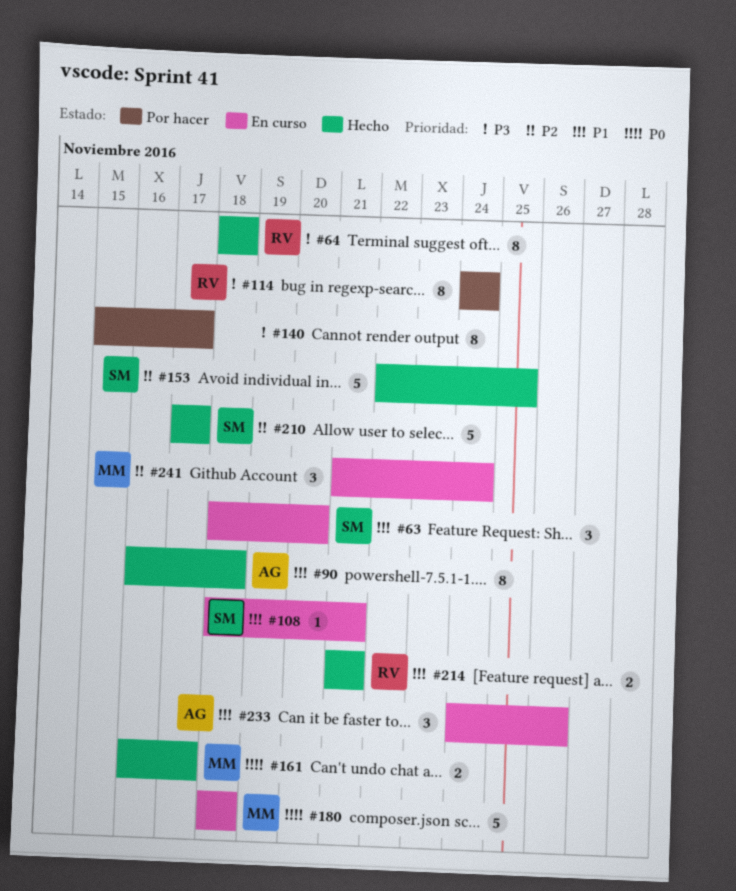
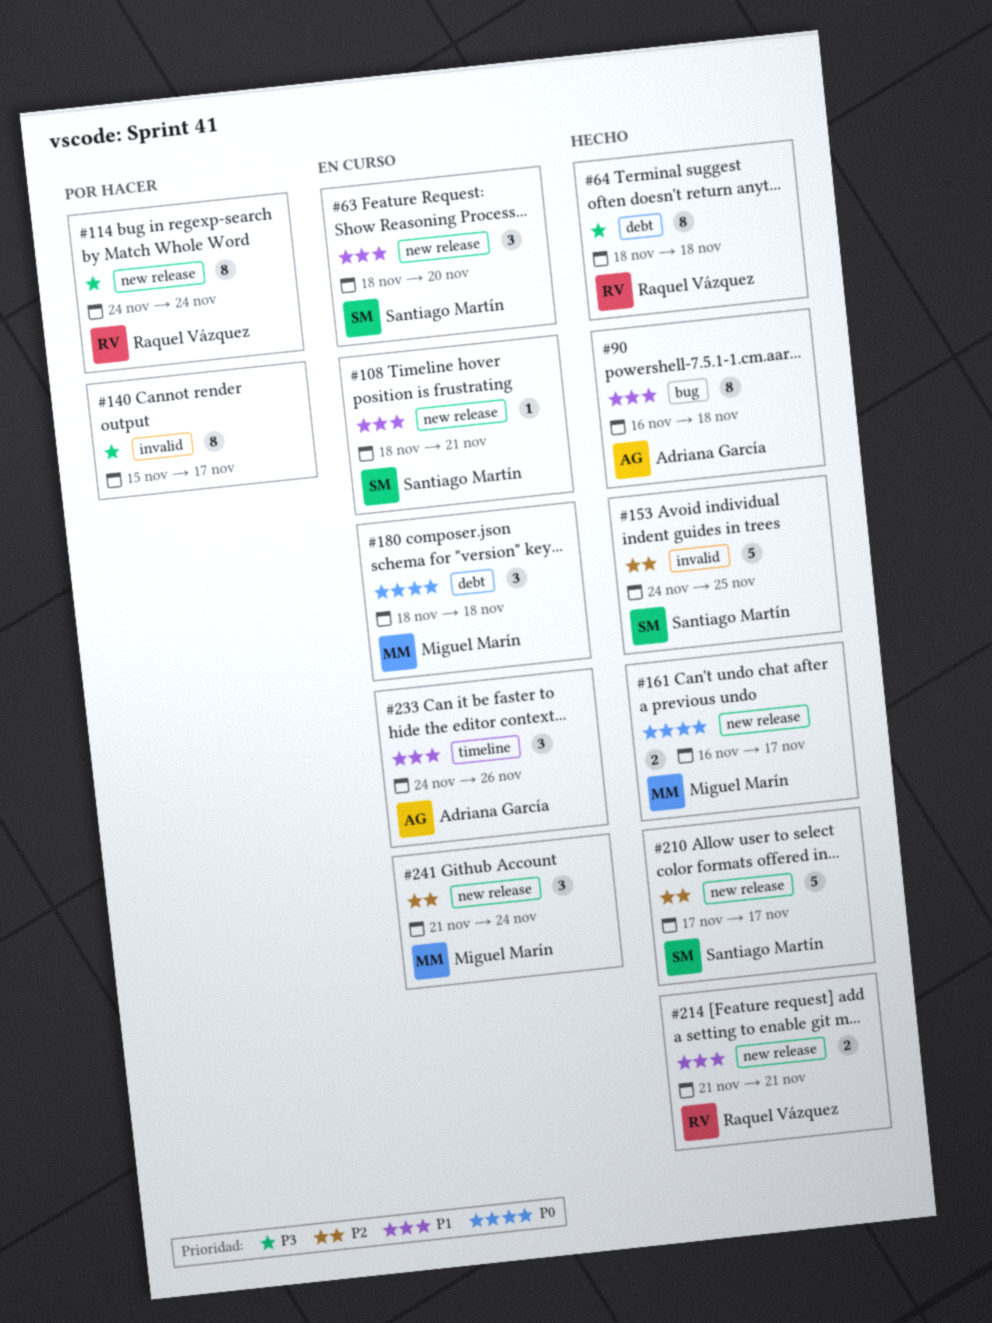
#153, start: Nov 22 -> Nov 24
#180, estimate: 5 -> 3

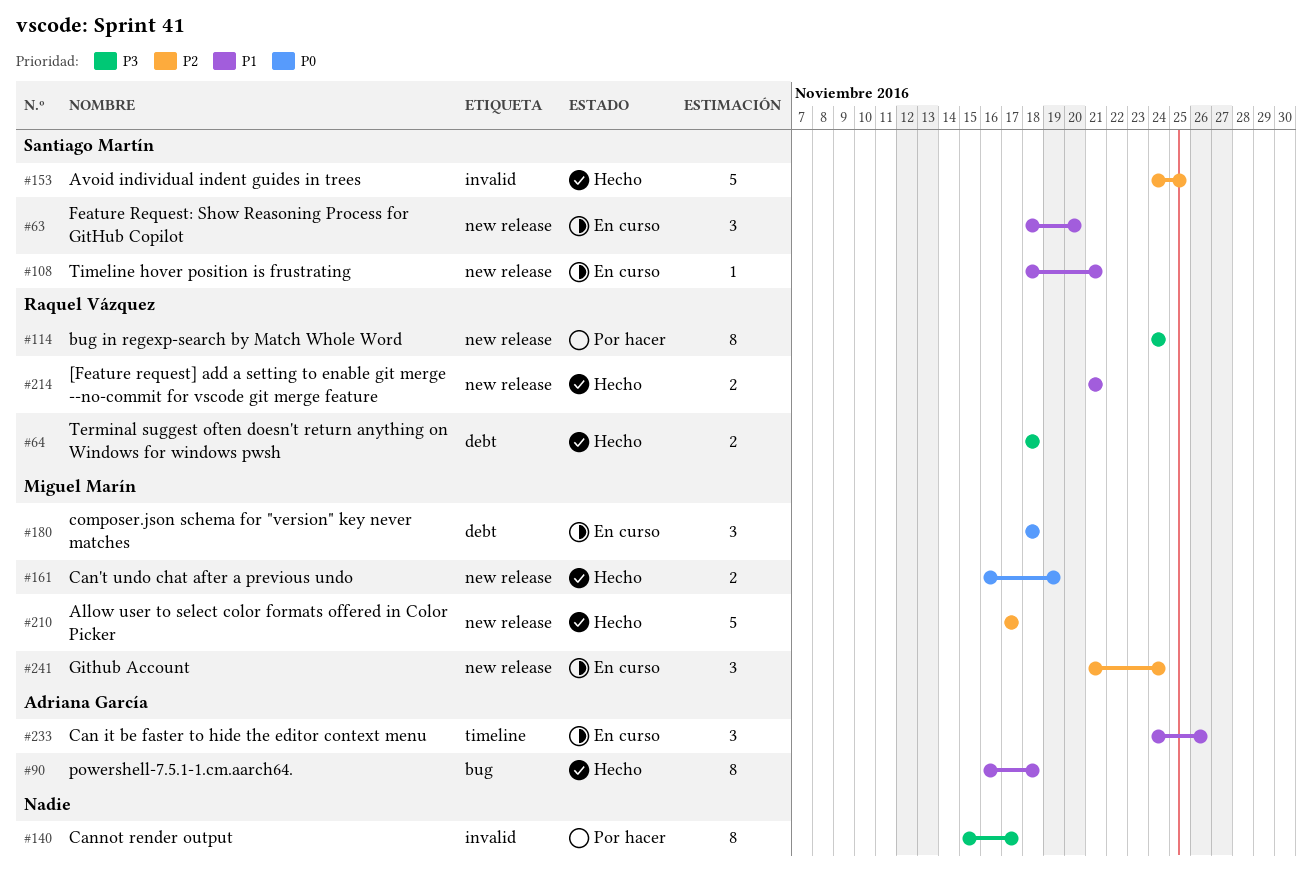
#64, estimate: 8 -> 2
#161, due: Nov 17 -> Nov 19
#210, owner: Santiago Martín -> Miguel Marín

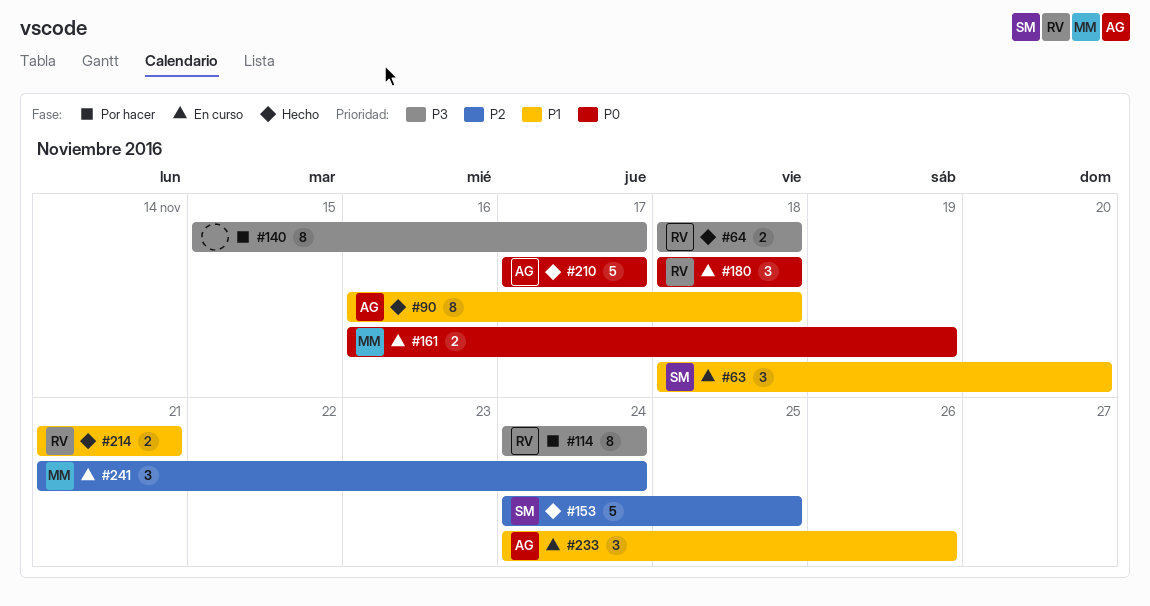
#108: present -> none
#161, status: Hecho -> En curso
#180, owner: Miguel Marín -> Raquel Vázquez
#210, owner: Miguel Marín -> Adriana García
#210, priority: P2 -> P0

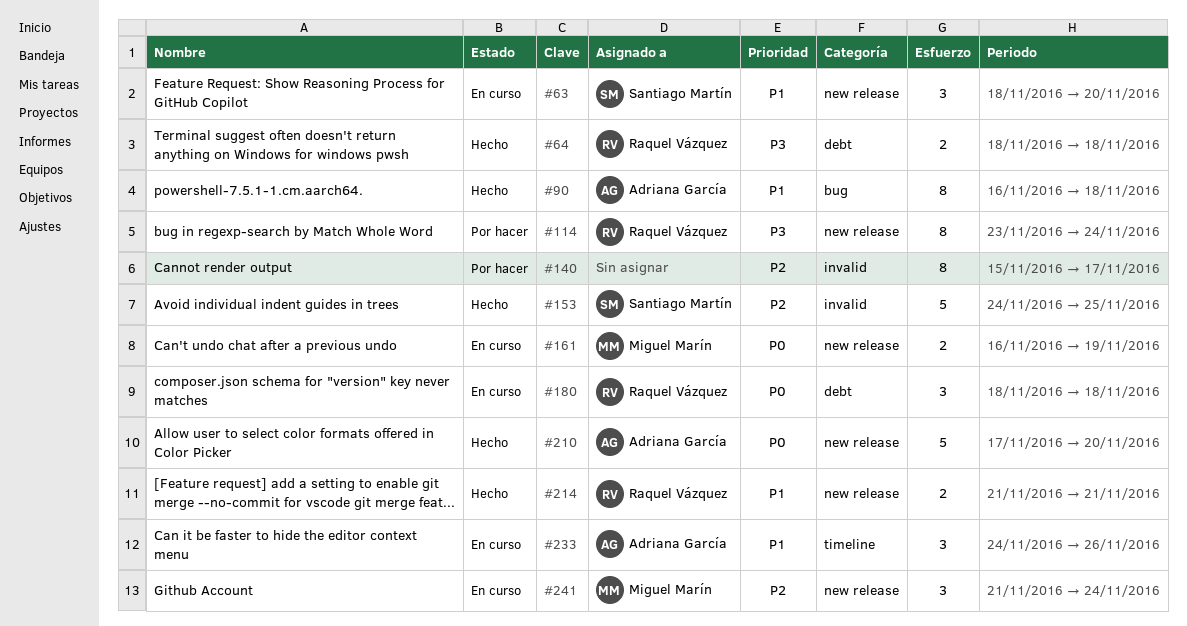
#114, start: Nov 24 -> Nov 23
#140, priority: P3 -> P2
#210, due: Nov 17 -> Nov 20

